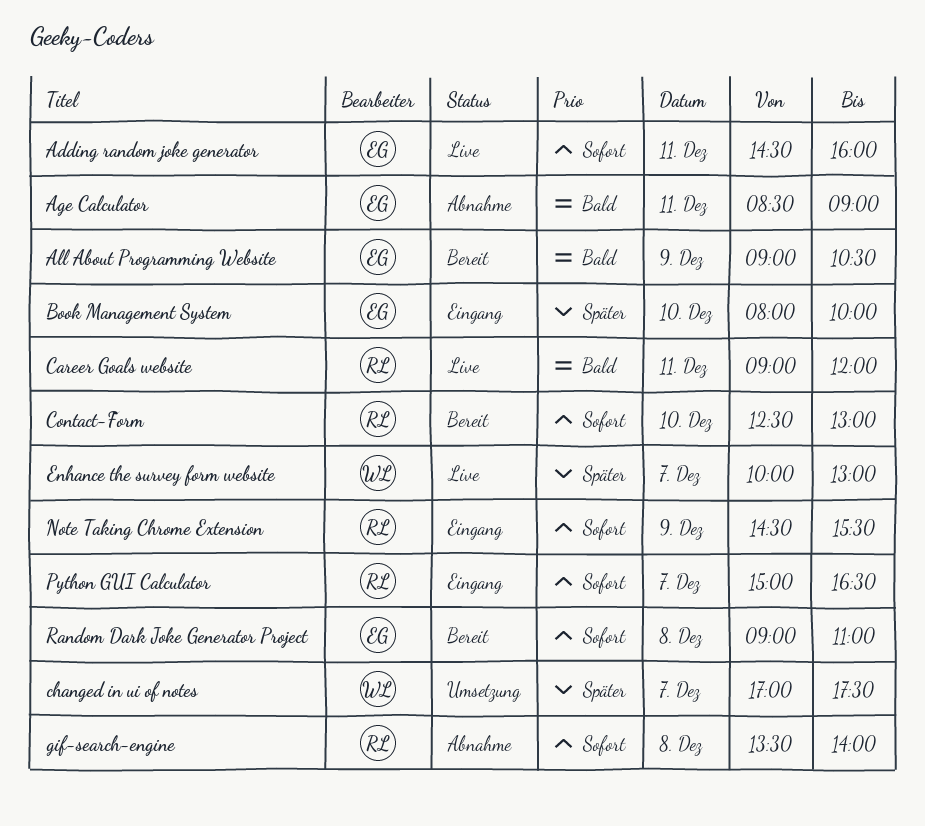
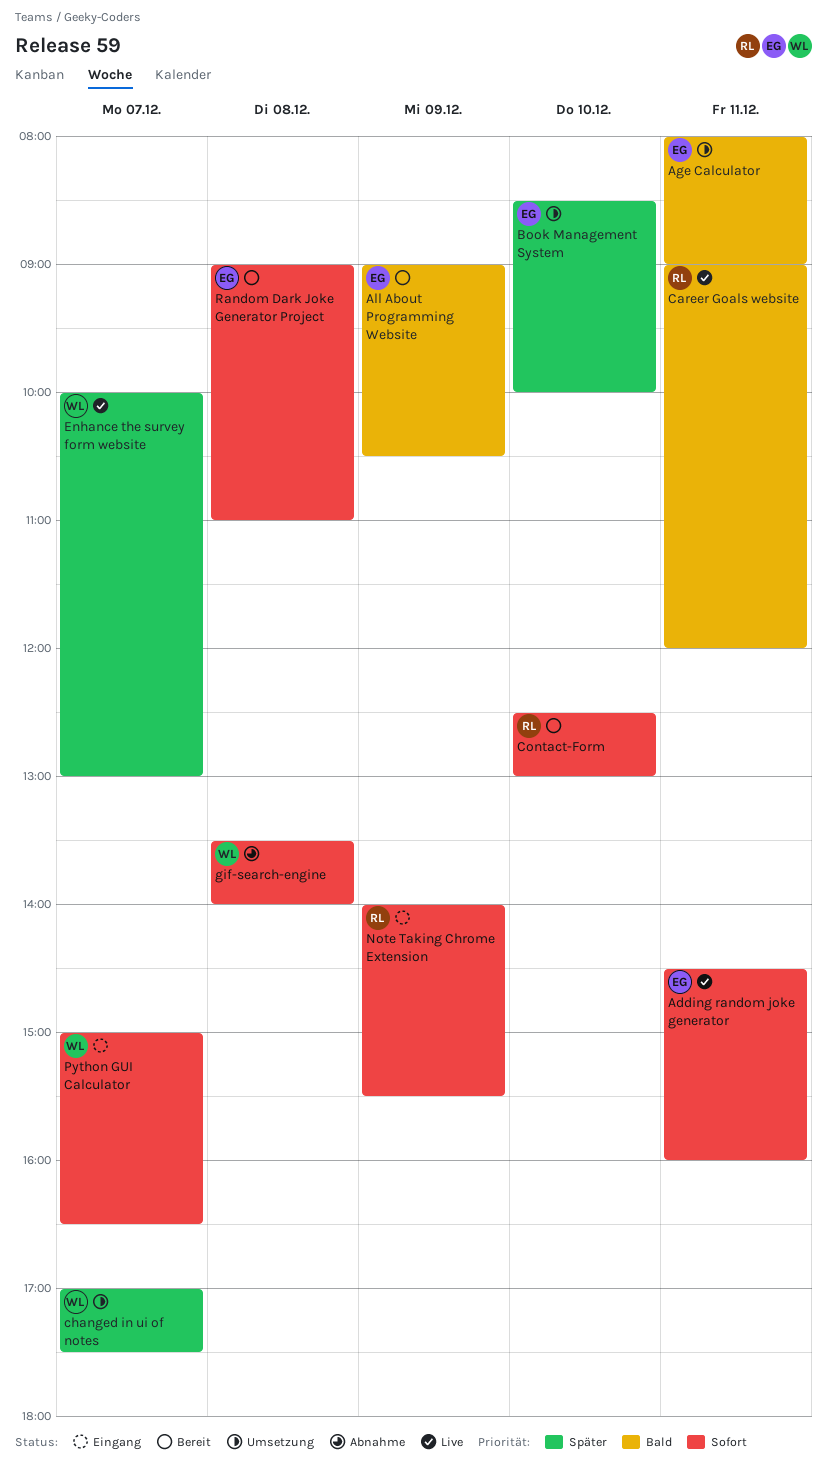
Age Calculator, status: Abnahme -> Umsetzung
Age Calculator, begins: 08:30 -> 08:00
Book Management System, status: Eingang -> Umsetzung
Book Management System, begins: 08:00 -> 08:30
gif-search-engine, owner: RL -> WL
Note Taking Chrome Extension, begins: 14:30 -> 14:00
Python GUI Calculator, owner: RL -> WL

